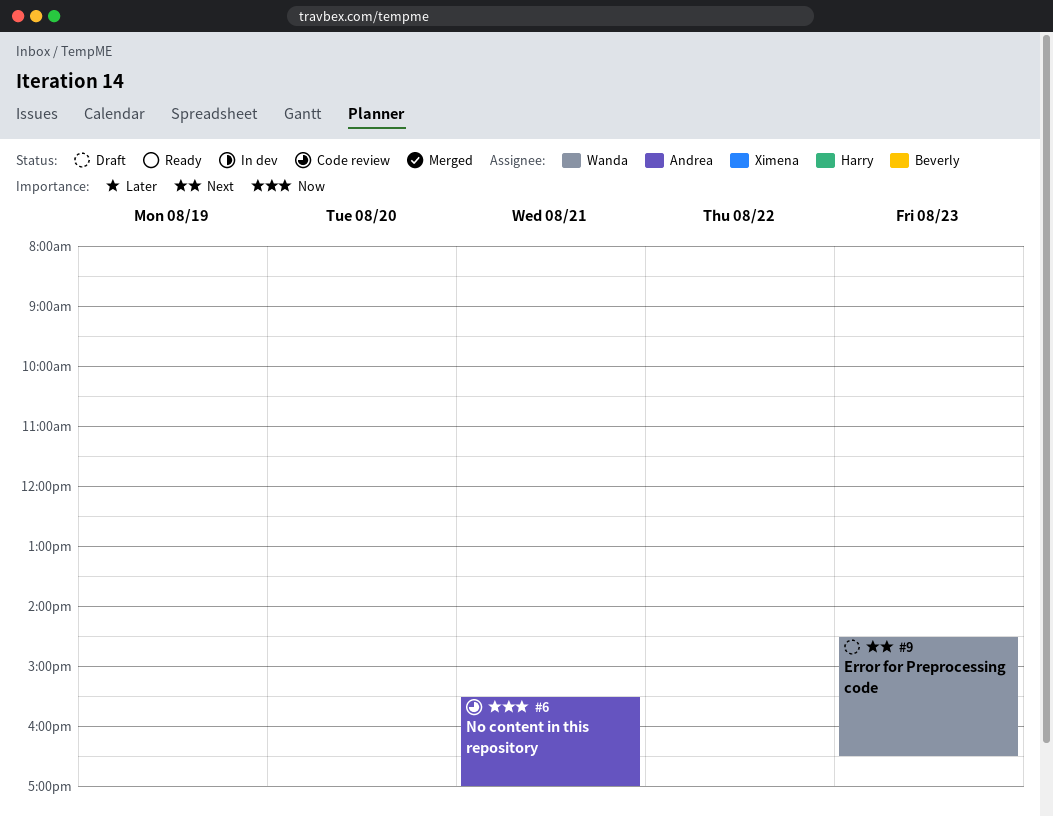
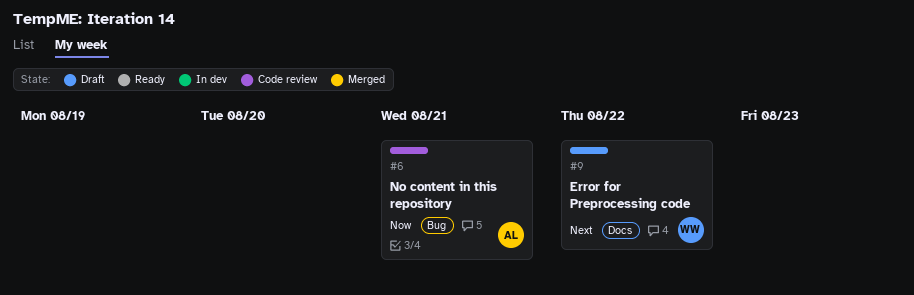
#9, day: Aug 23 -> Aug 22

